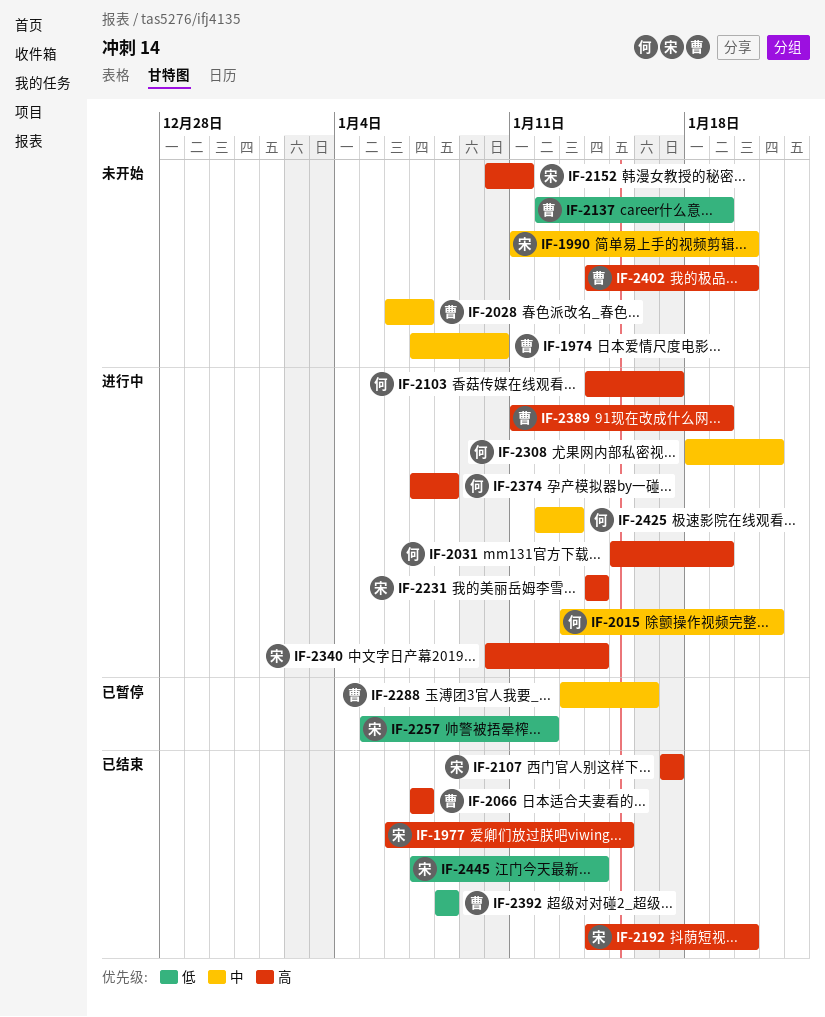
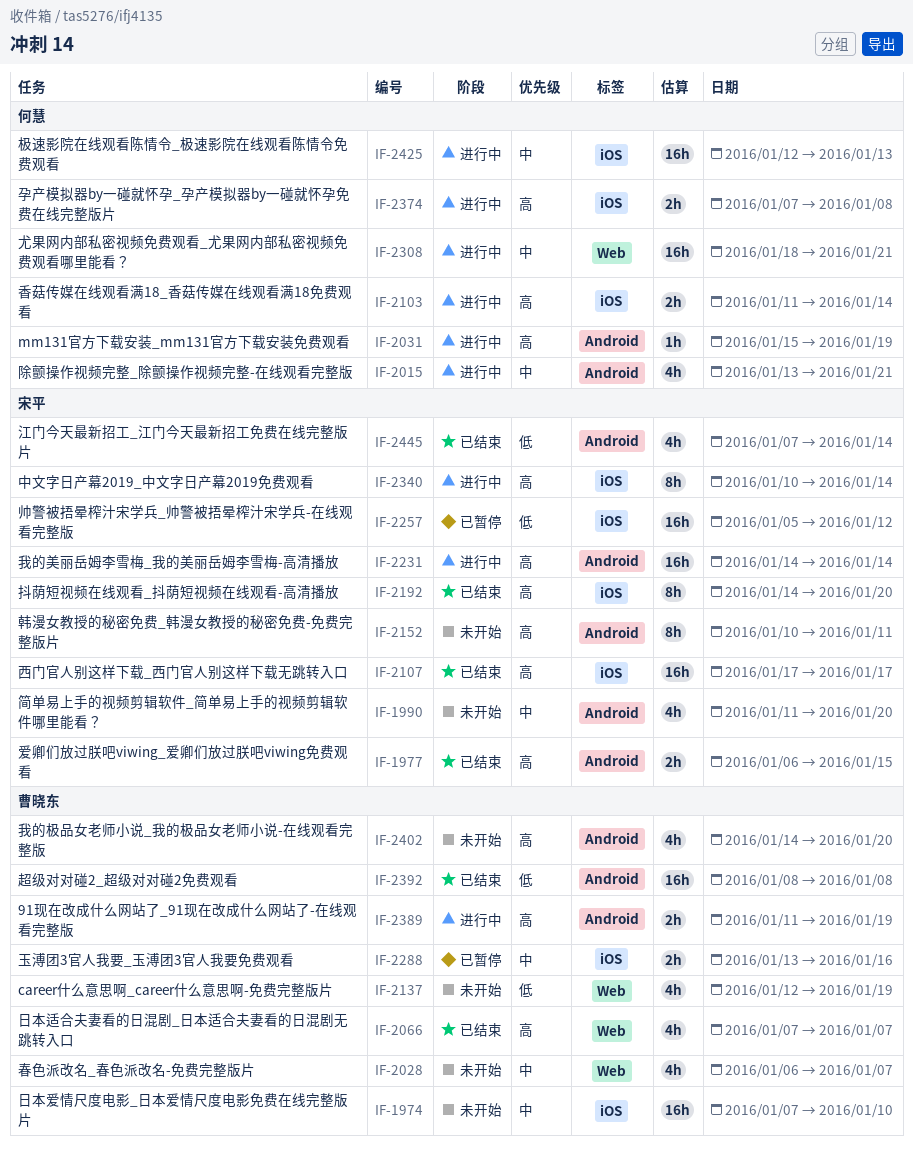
IF-2103, start: Jan 14 -> Jan 11
IF-2103, due: Jan 17 -> Jan 14

